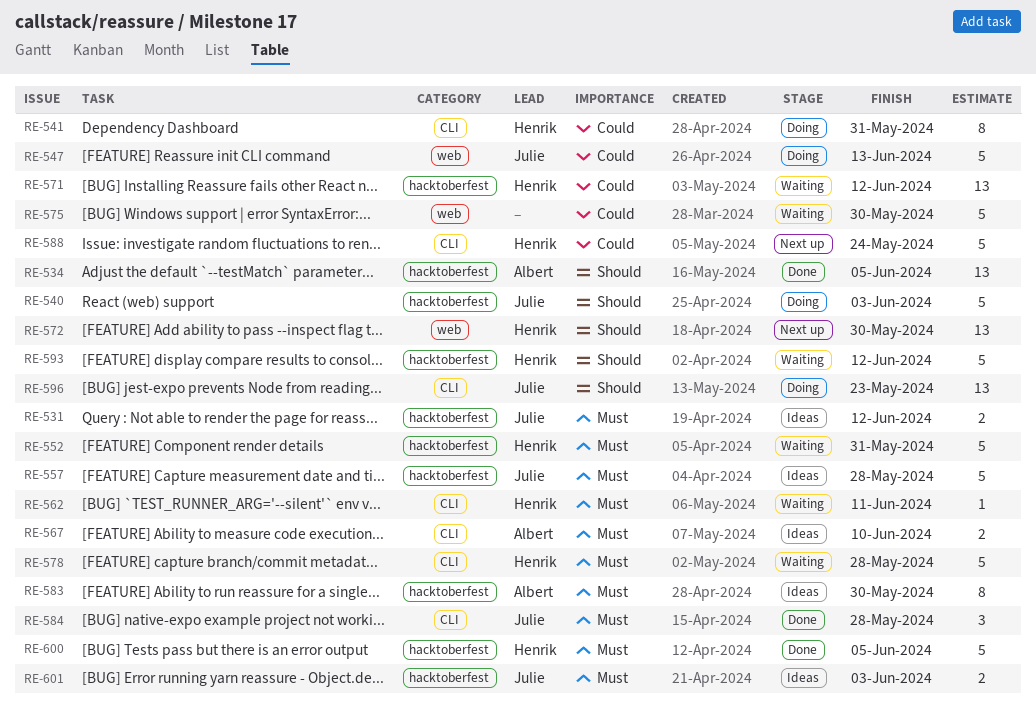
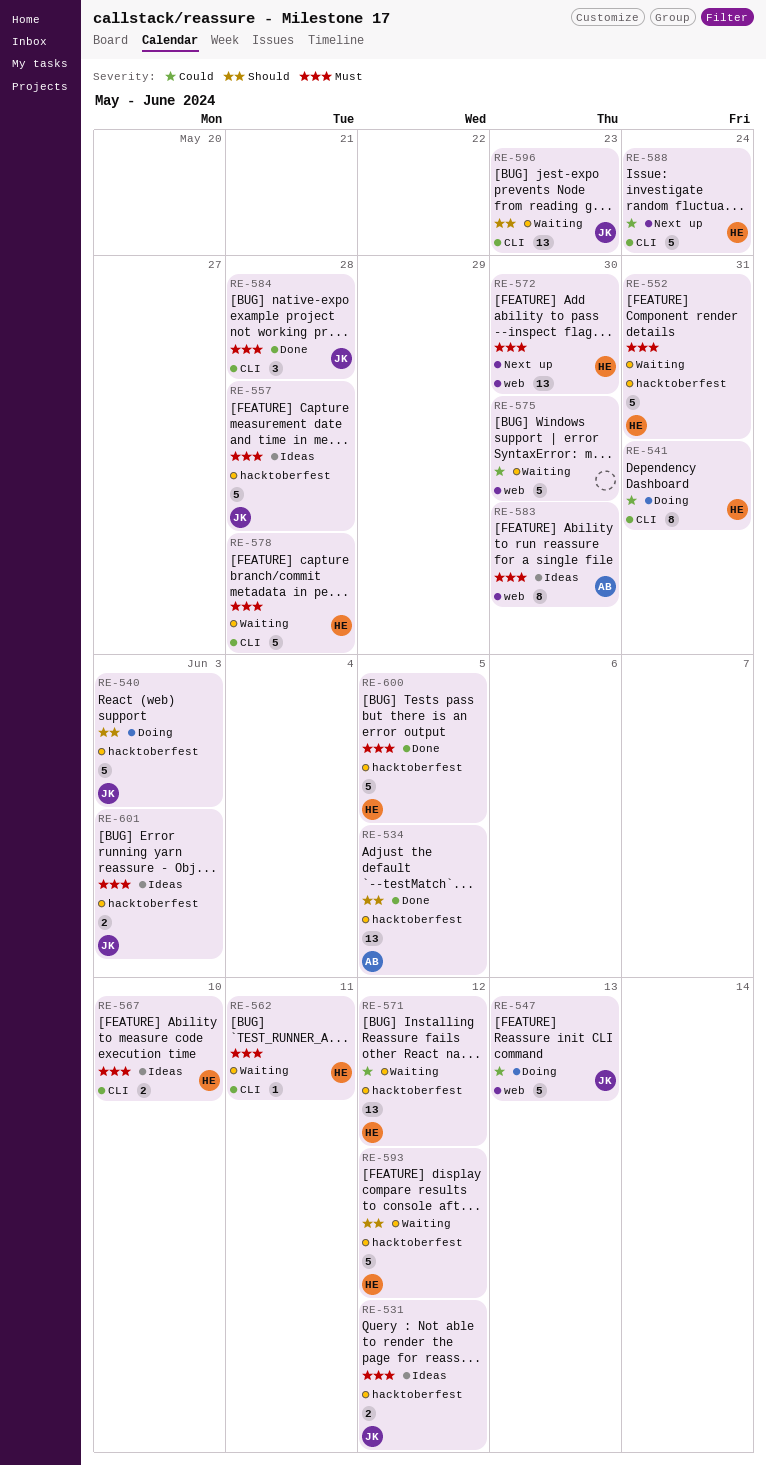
RE-567, owner: Albert -> Henrik
RE-572, priority: Should -> Must
RE-583, label: hacktoberfest -> web
RE-596, status: Doing -> Waiting

